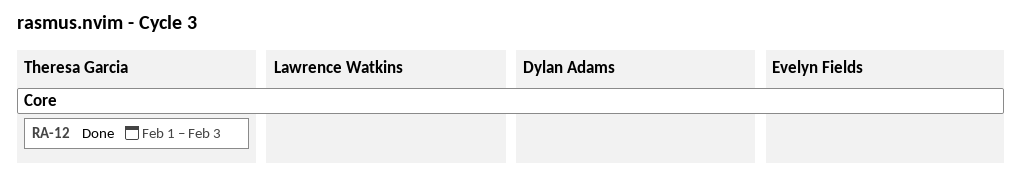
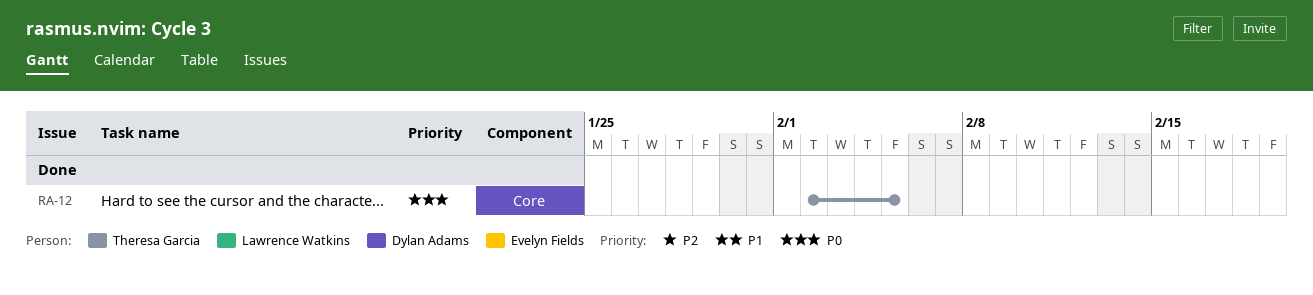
RA-12, start: Feb 1 -> Feb 2
RA-12, due: Feb 3 -> Feb 5

